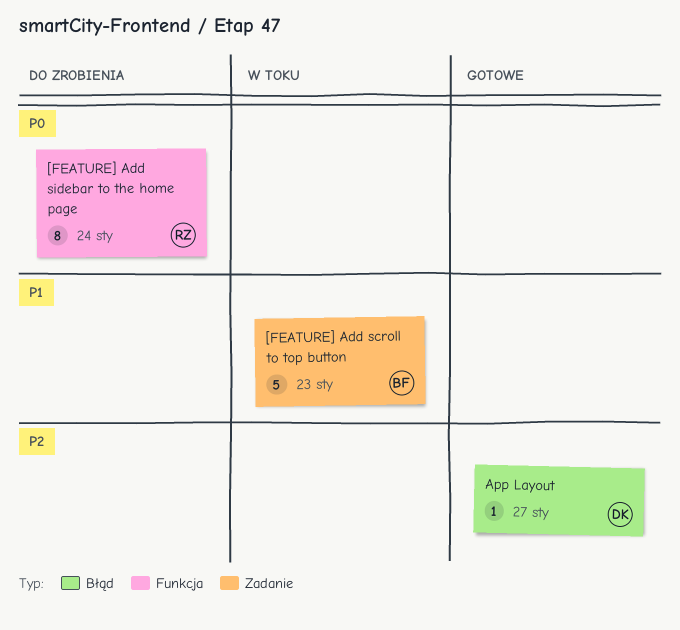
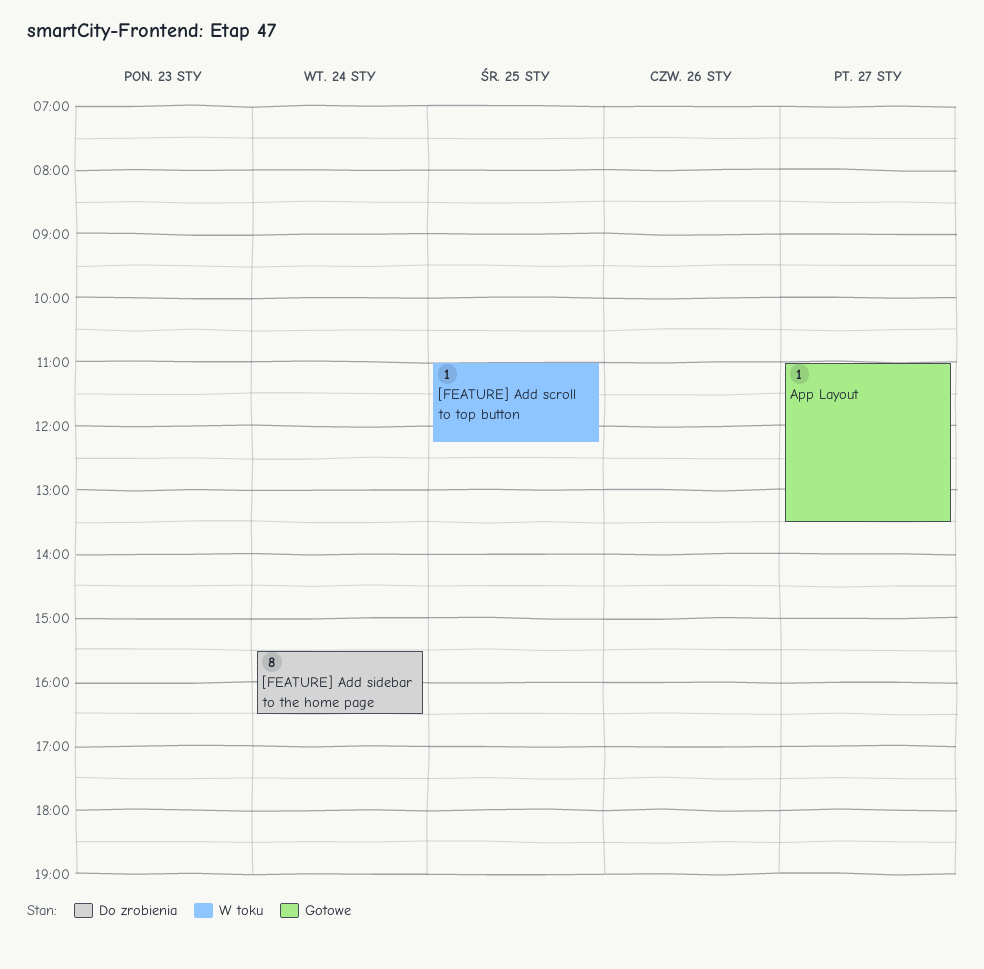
[FEATURE] Add scroll to top button, estimate: 5 -> 1
[FEATURE] Add scroll to top button, day: Jan 23 -> Jan 25

